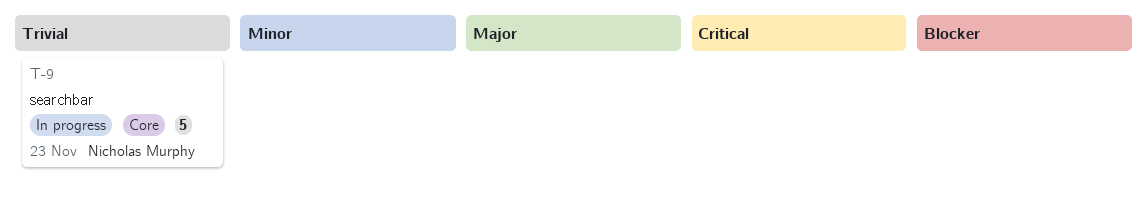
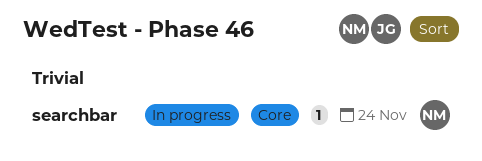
searchbar, estimate: 5 -> 1
searchbar, due: Nov 23 -> Nov 24

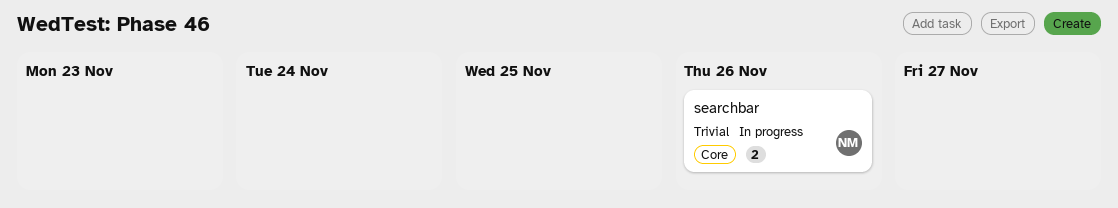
searchbar, estimate: 1 -> 2
searchbar, due: Nov 24 -> Nov 26

